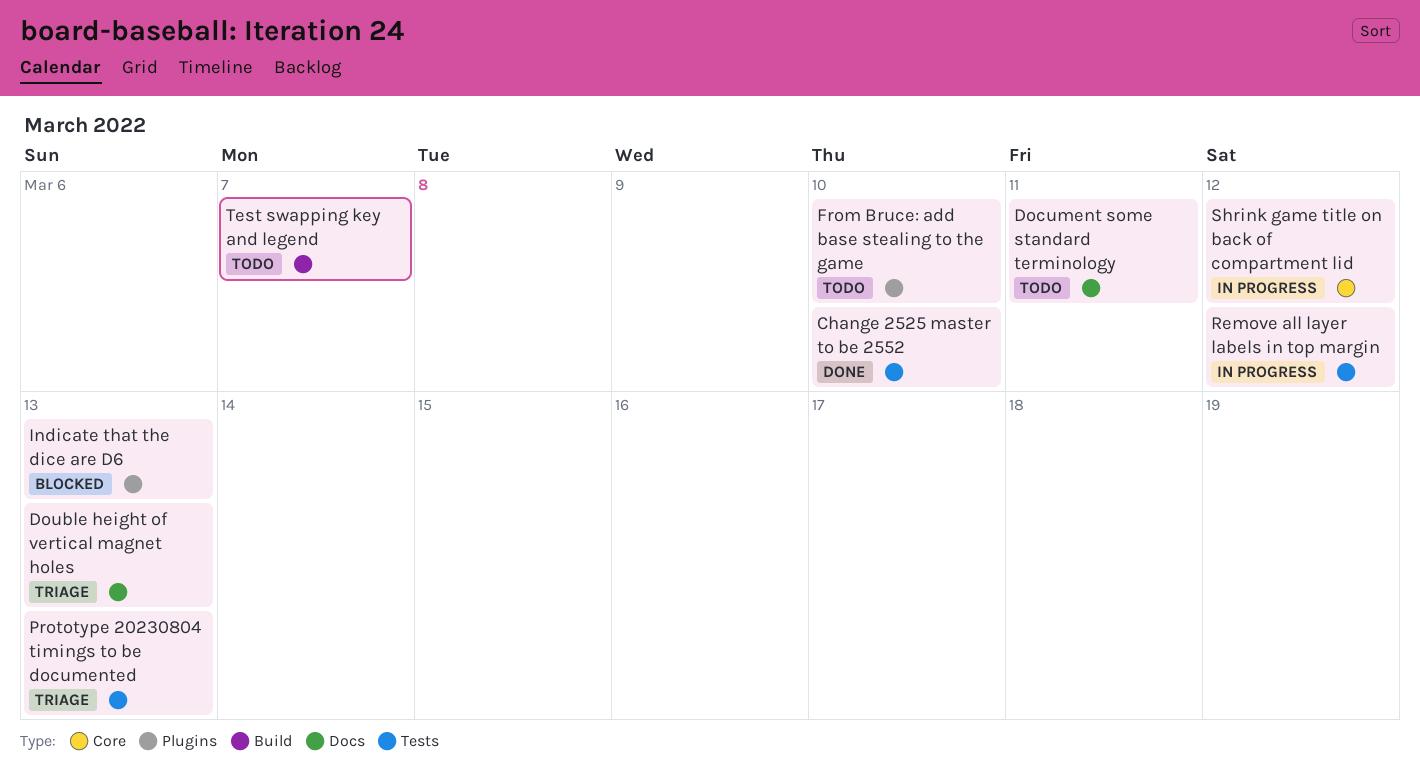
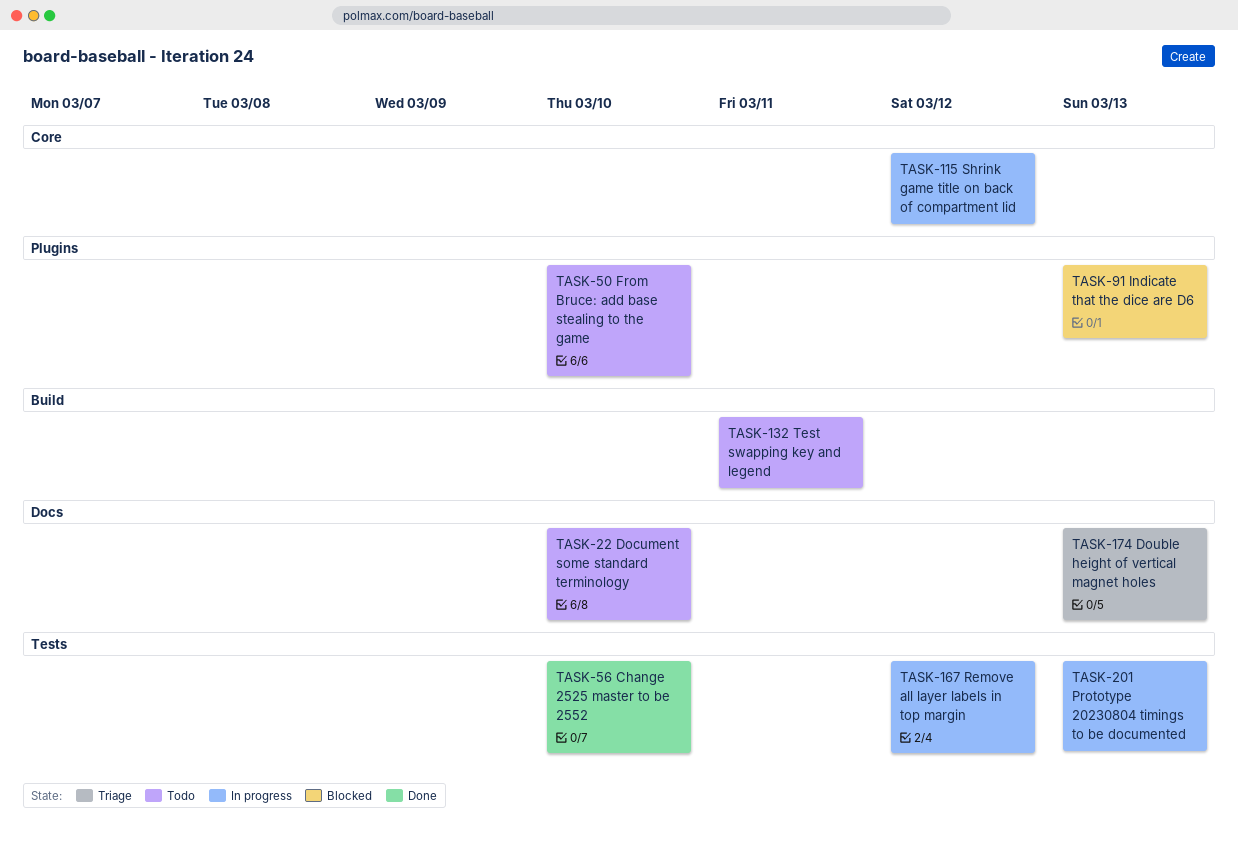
Document some standard terminology, due: Mar 11 -> Mar 10
Prototype 20230804 timings to be documented, status: Triage -> In progress
Test swapping key and legend, due: Mar 7 -> Mar 11

